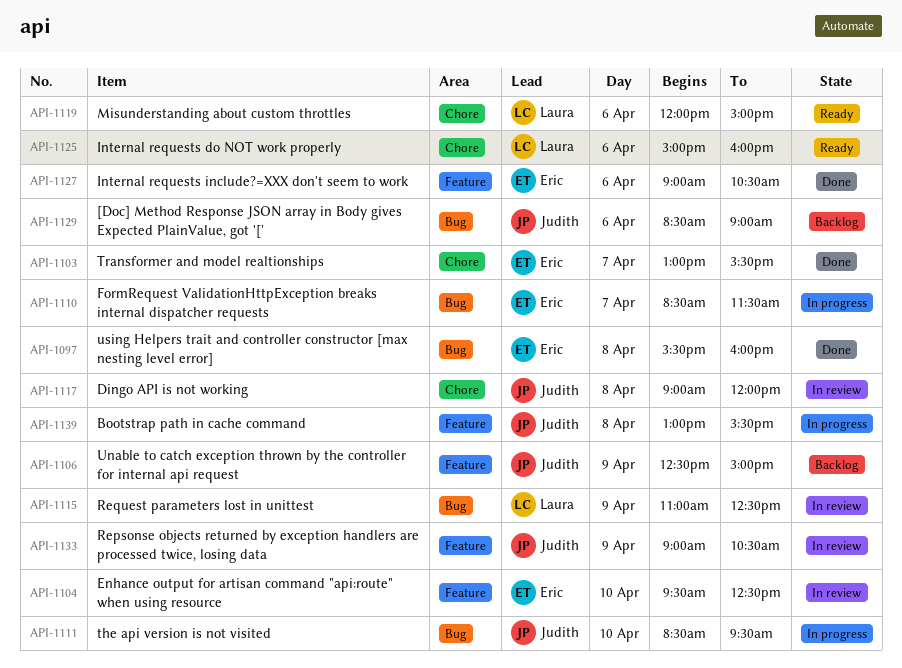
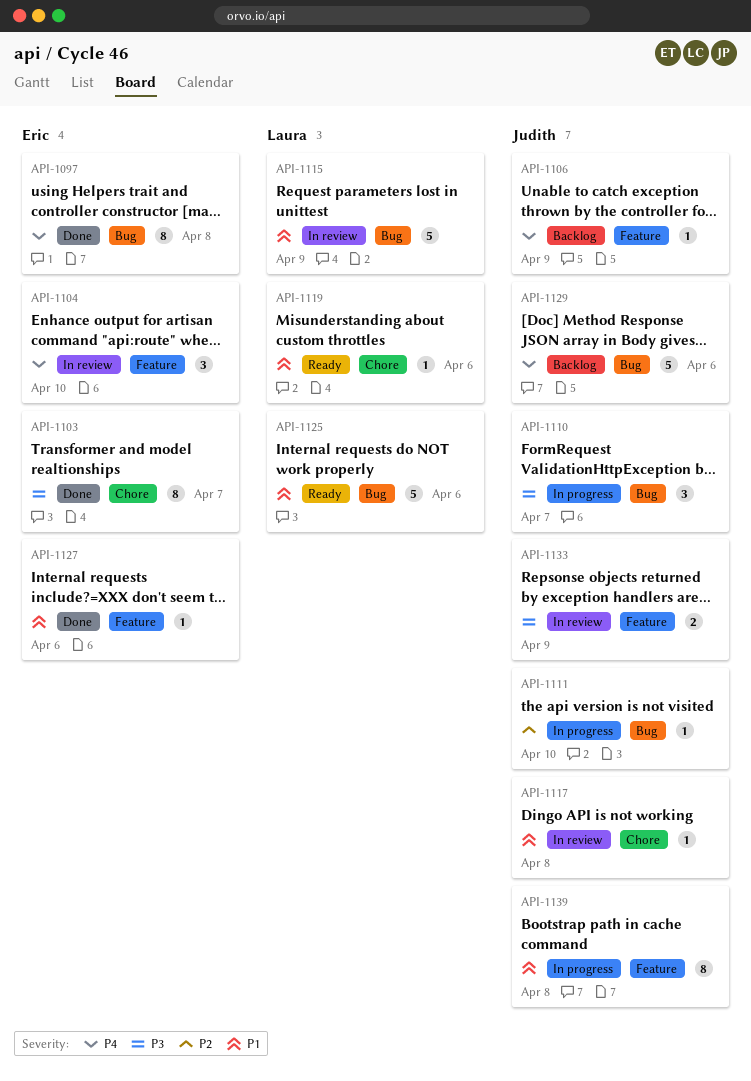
API-1110, owner: Eric -> Judith
API-1125, label: Chore -> Bug

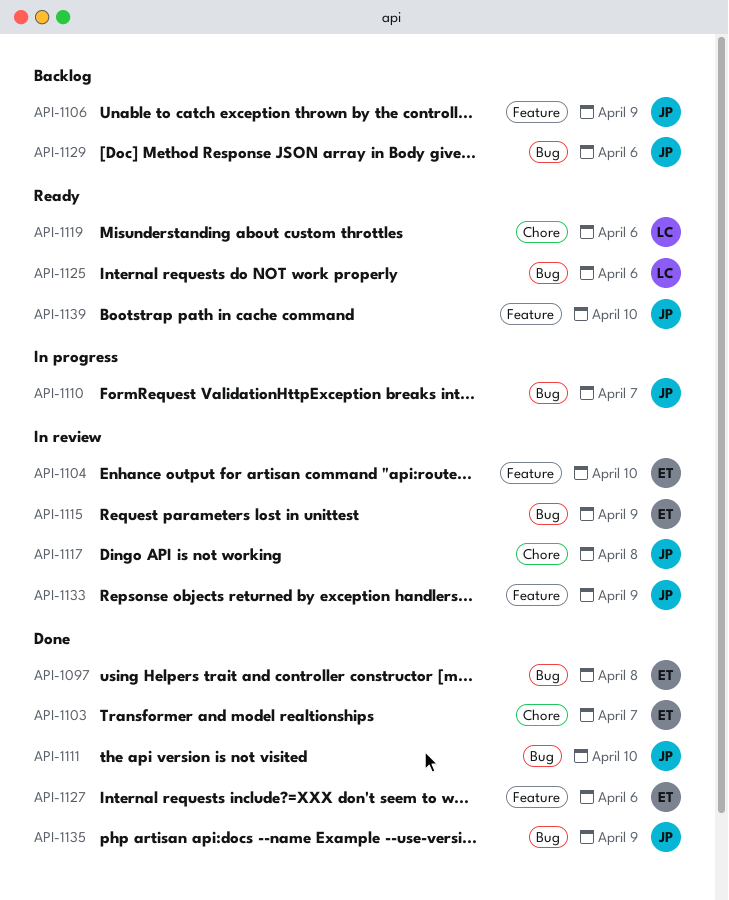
API-1111, status: In progress -> Done
API-1115, owner: Laura -> Eric
API-1135: none -> present
API-1139, status: In progress -> Ready
API-1139, day: Apr 8 -> Apr 10

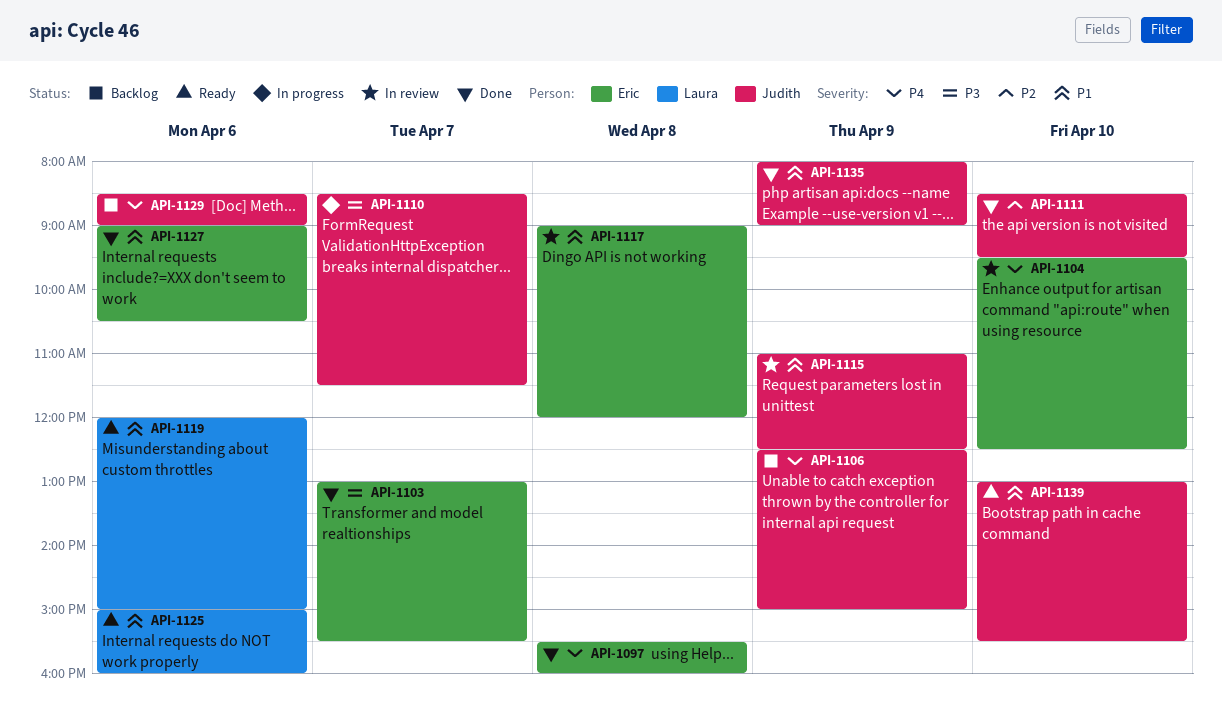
API-1115, owner: Eric -> Judith
API-1117, owner: Judith -> Eric
API-1133: present -> none

